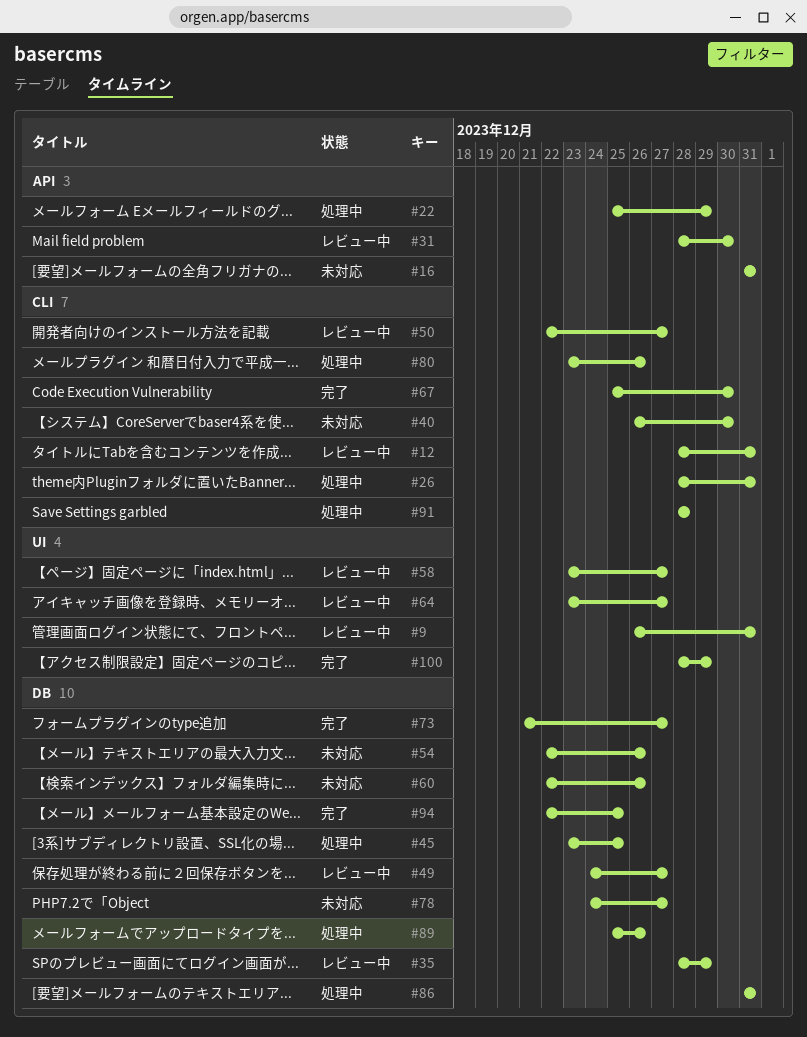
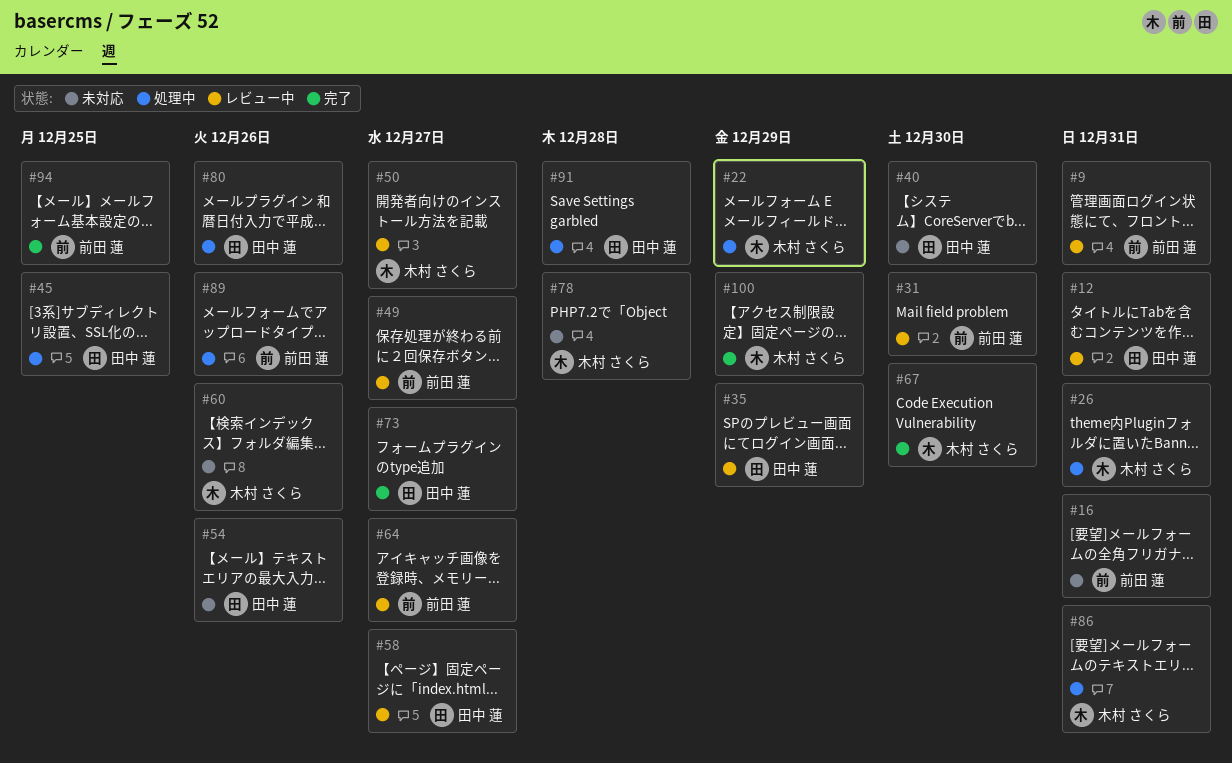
#78, due: Dec 27 -> Dec 28

